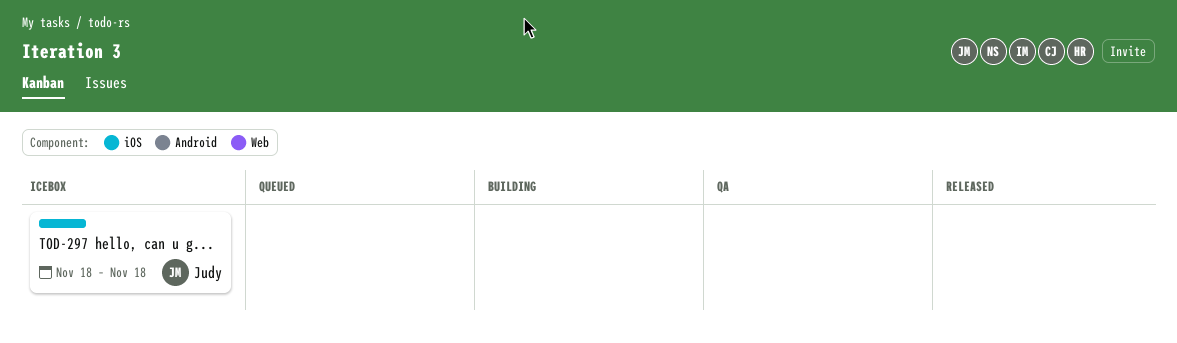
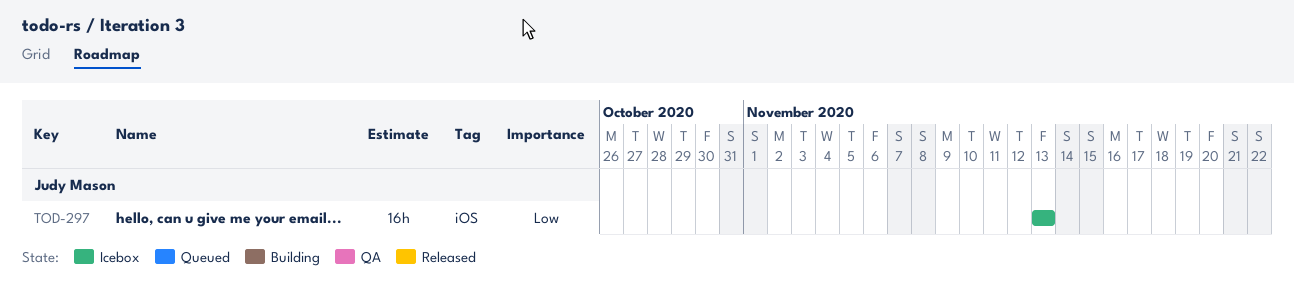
TOD-297, start: Nov 18 -> Nov 13
TOD-297, due: Nov 18 -> Nov 13

